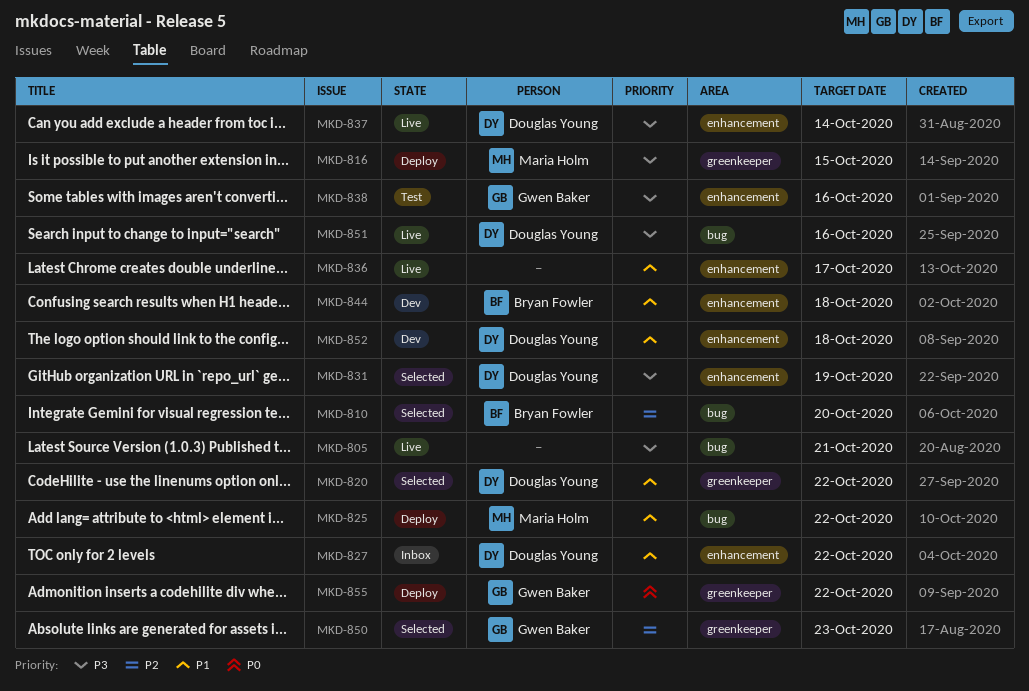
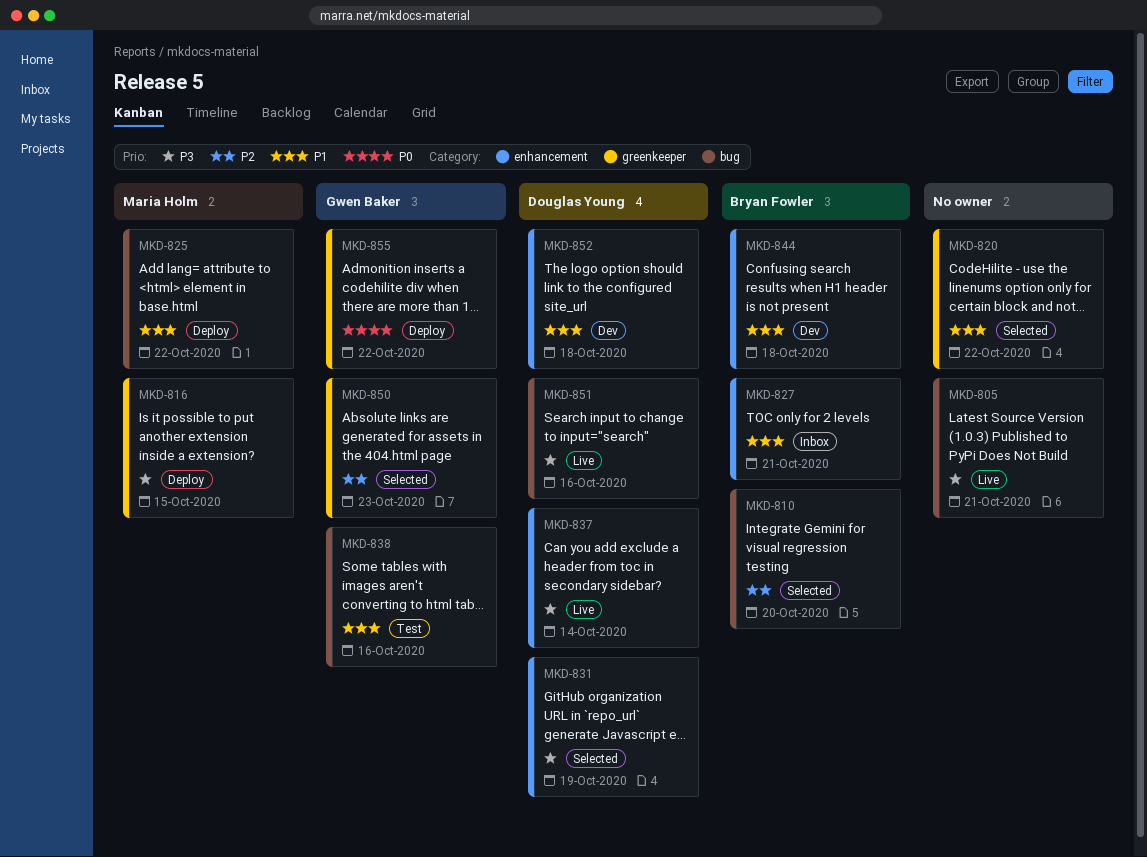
MKD-820, owner: Douglas Young -> none
MKD-827, owner: Douglas Young -> Bryan Fowler
MKD-827, due: Oct 22 -> Oct 21
MKD-836: present -> none
MKD-838, priority: P3 -> P1
MKD-838, label: enhancement -> bug

